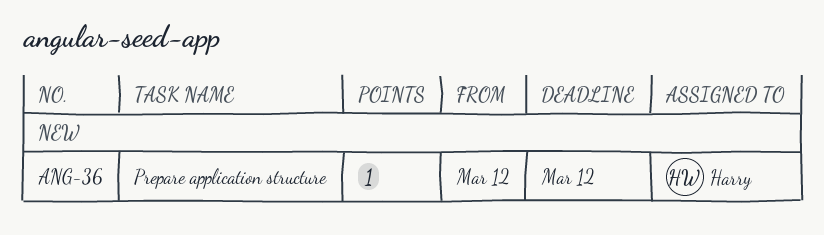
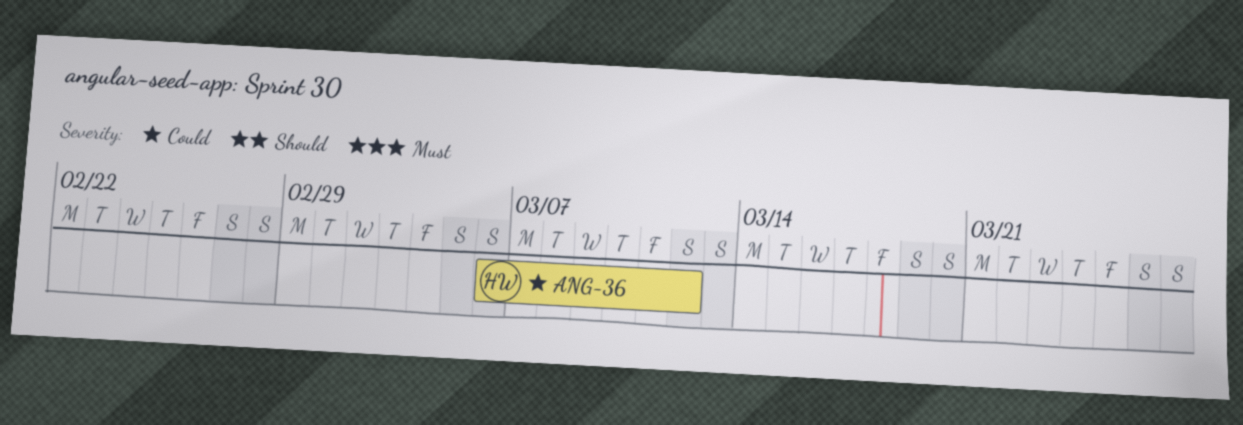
ANG-36, start: Mar 12 -> Mar 6

